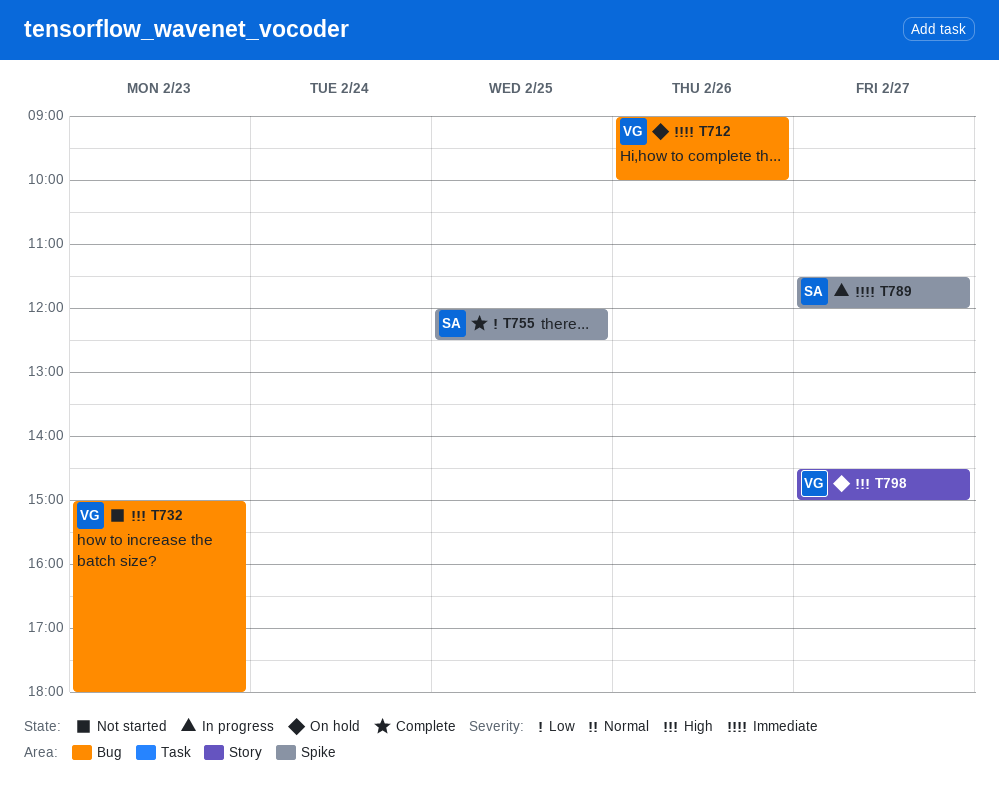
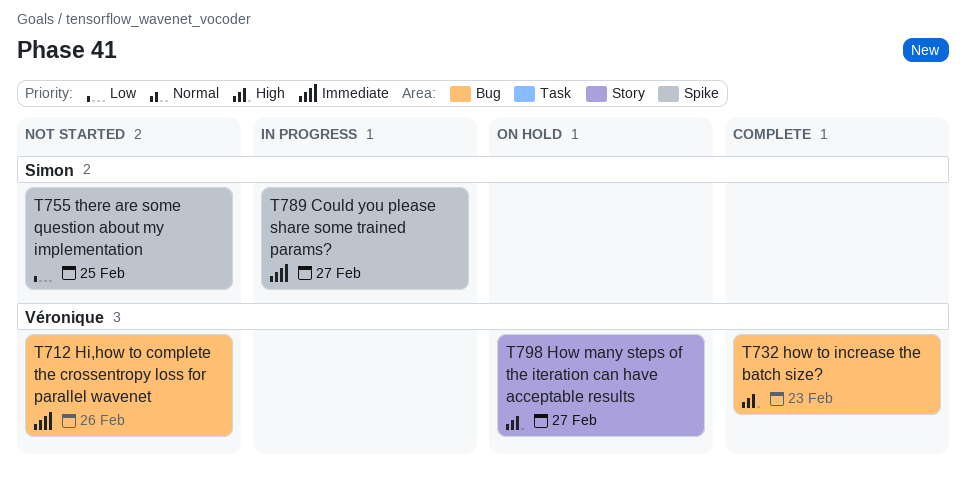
T712, status: On hold -> Not started
T732, status: Not started -> Complete
T755, status: Complete -> Not started

